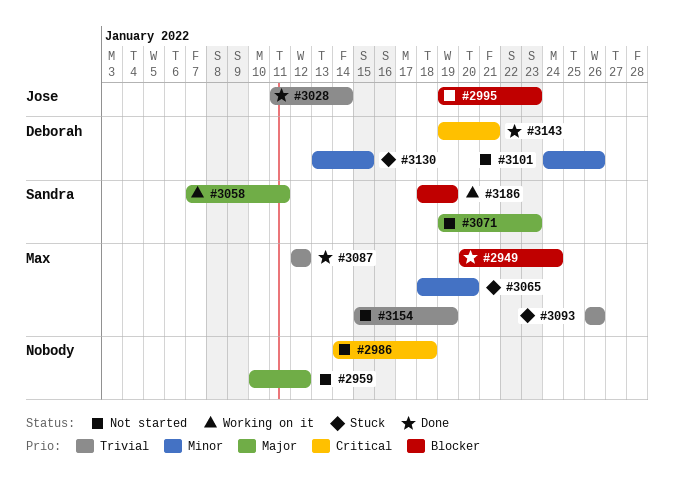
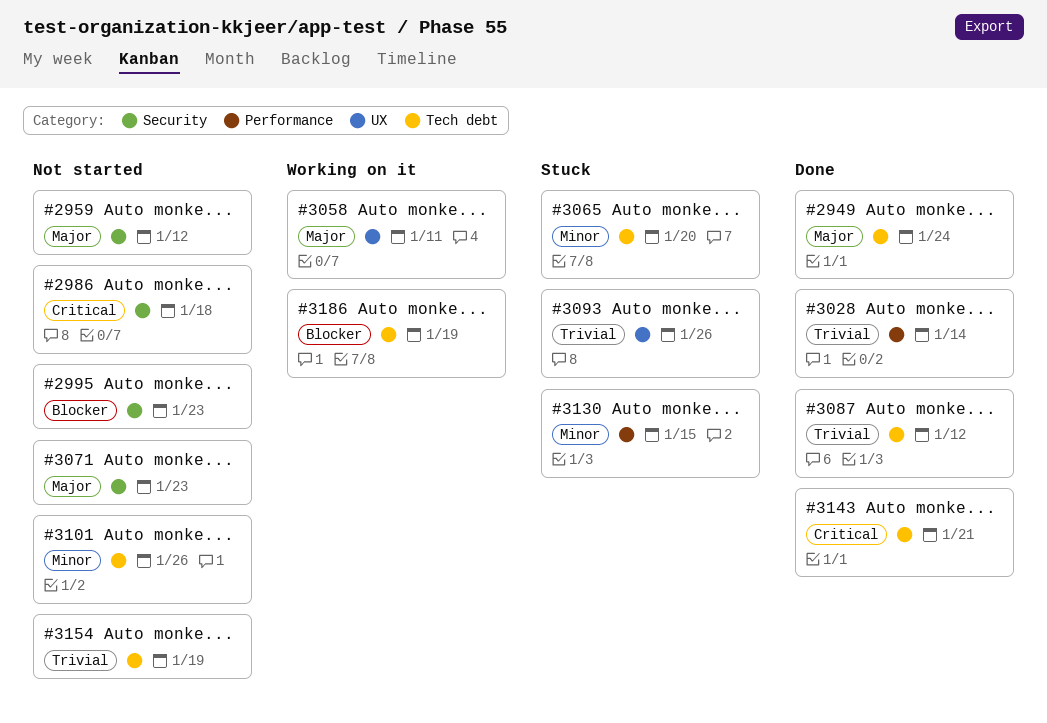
#2949, priority: Blocker -> Major

